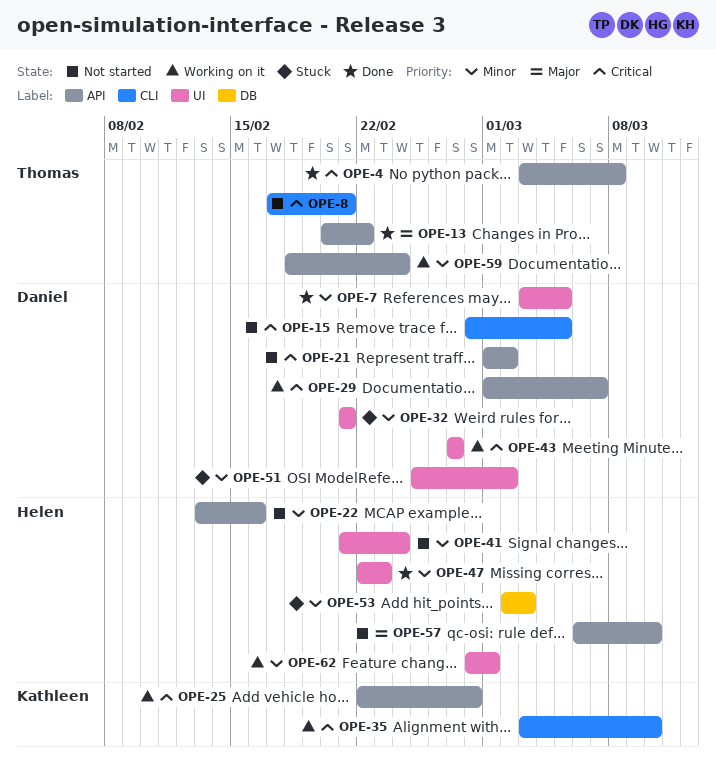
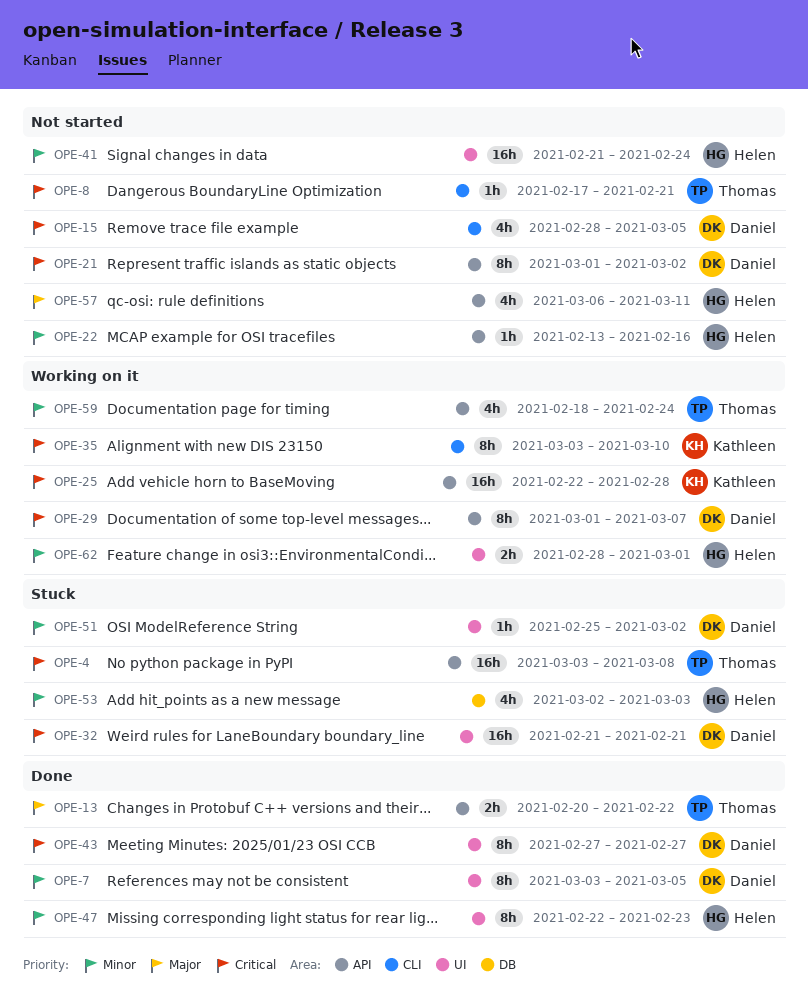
OPE-4, status: Done -> Stuck
OPE-32, priority: Minor -> Critical
OPE-43, status: Working on it -> Done
OPE-57, due: Mar 10 -> Mar 11

